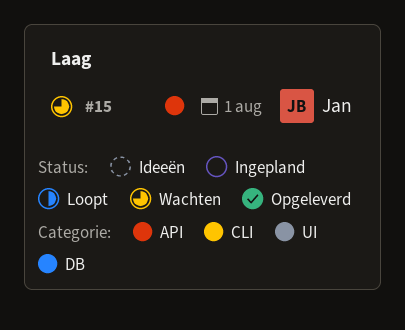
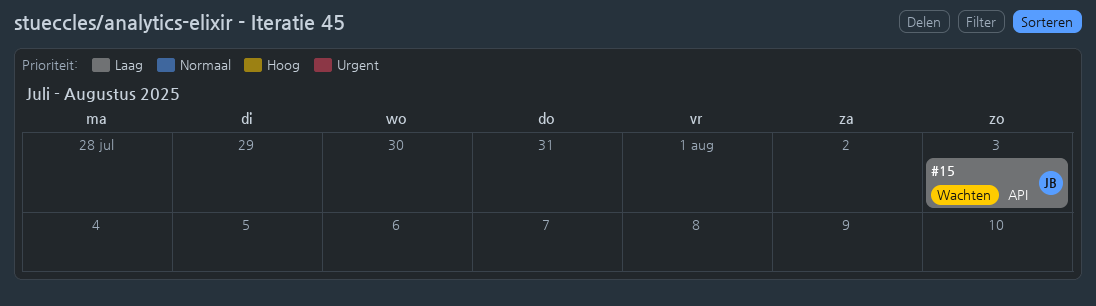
#15, due: Aug 1 -> Aug 3

